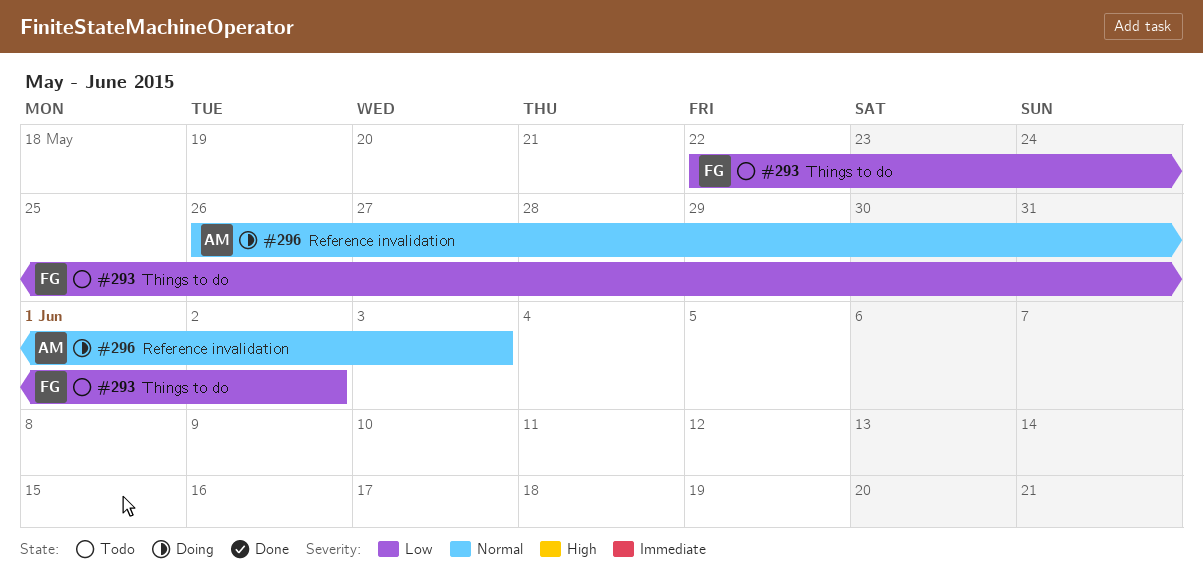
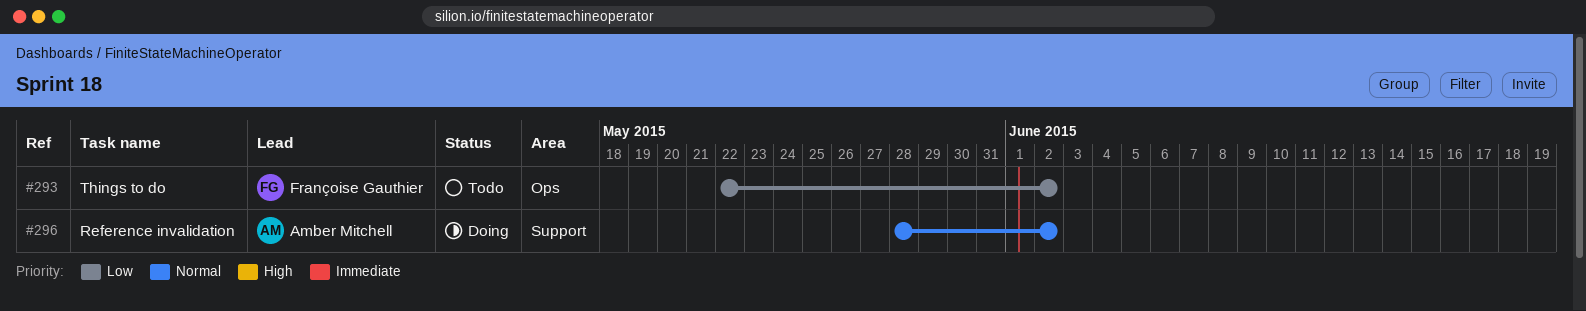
#296, start: May 26 -> May 28
#296, due: Jun 3 -> Jun 2

